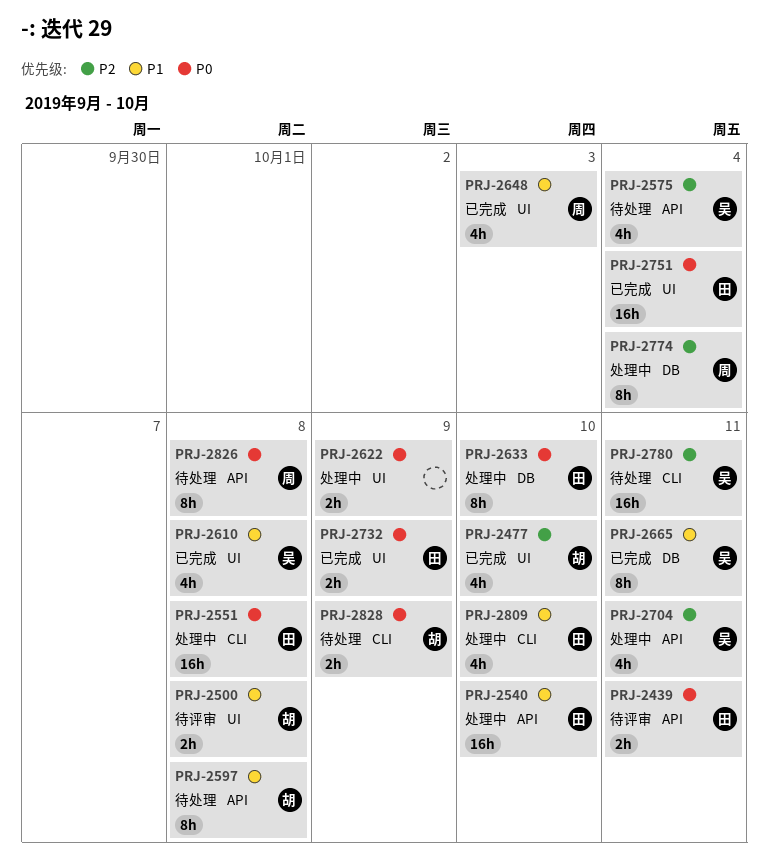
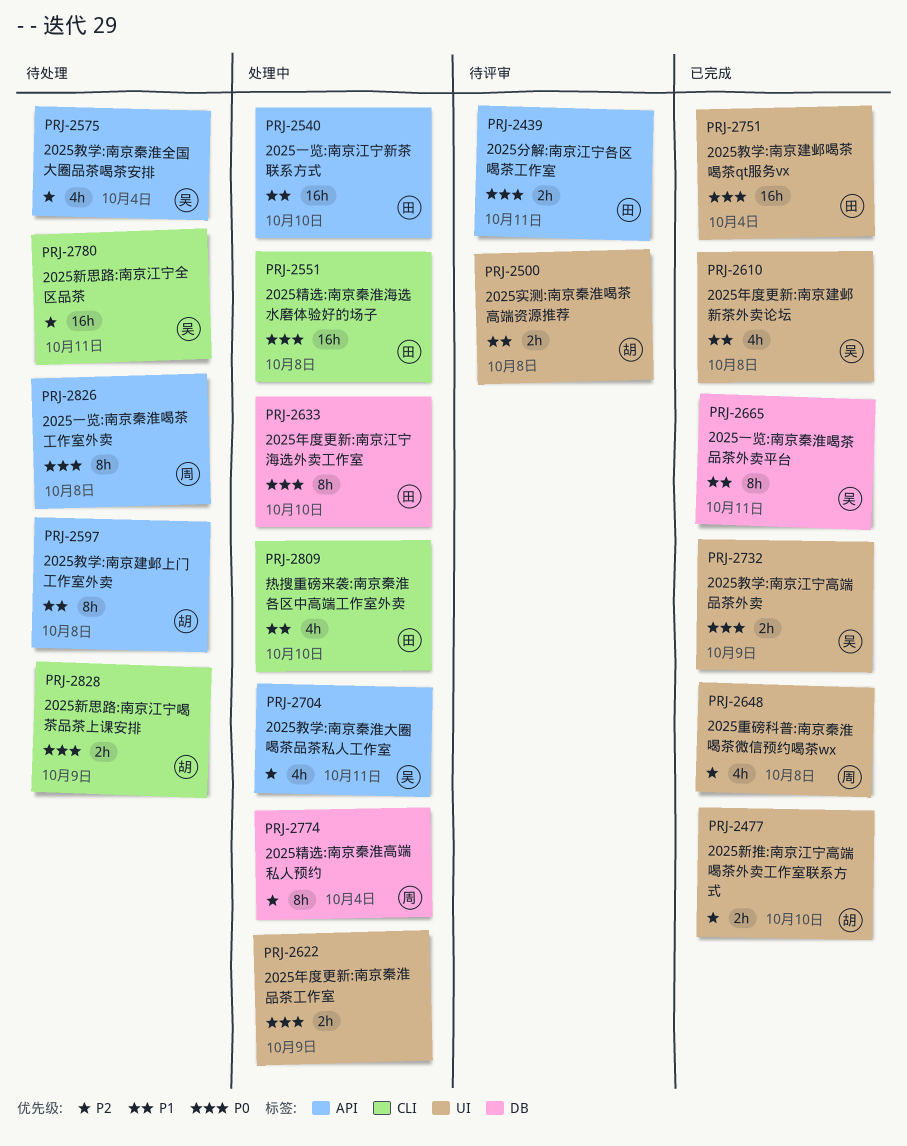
PRJ-2477, estimate: 4h -> 2h
PRJ-2648, priority: P1 -> P2
PRJ-2648, due: Oct 3 -> Oct 8
PRJ-2732, owner: 田 -> 吴

